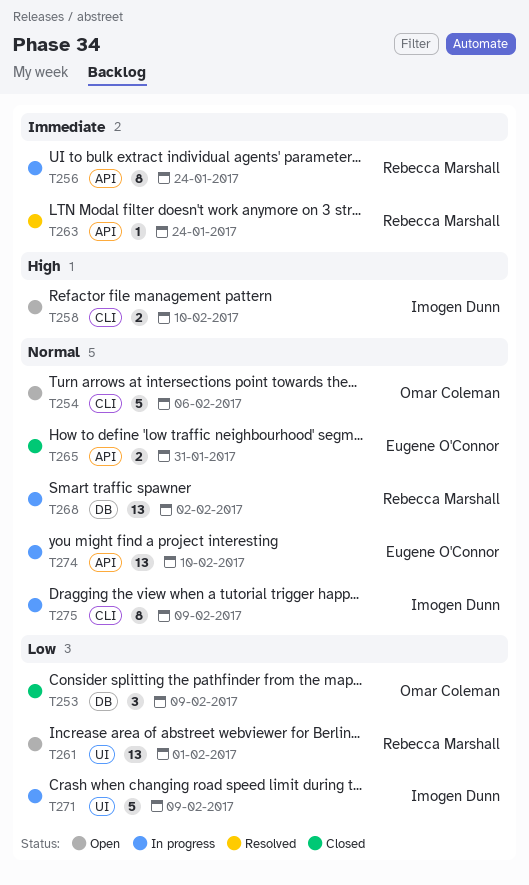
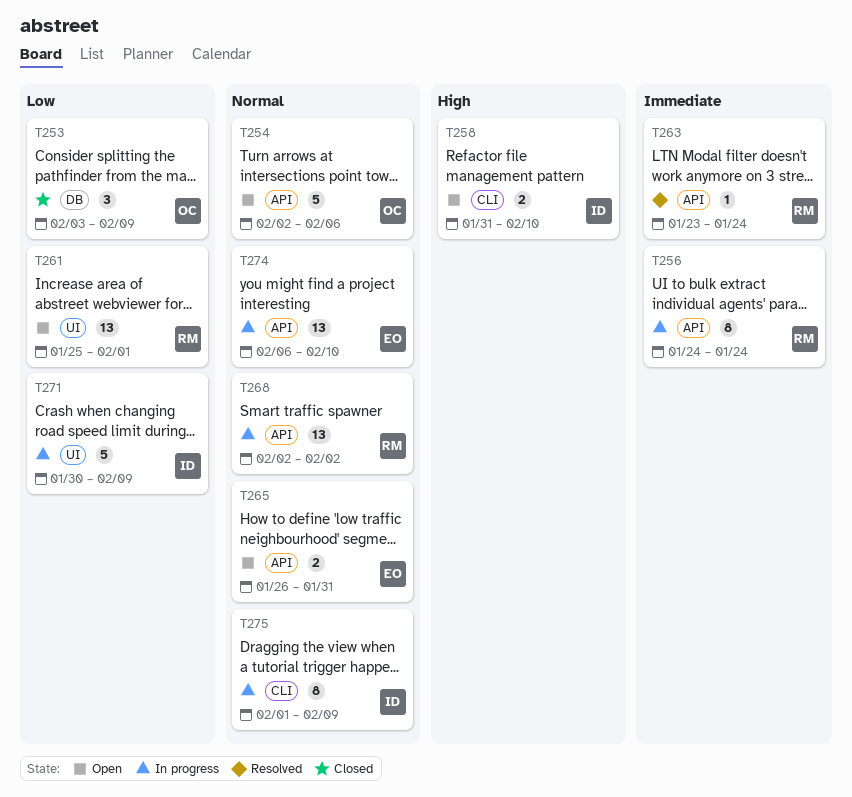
T254, label: CLI -> API
T265, status: Closed -> Open
T268, label: DB -> API

